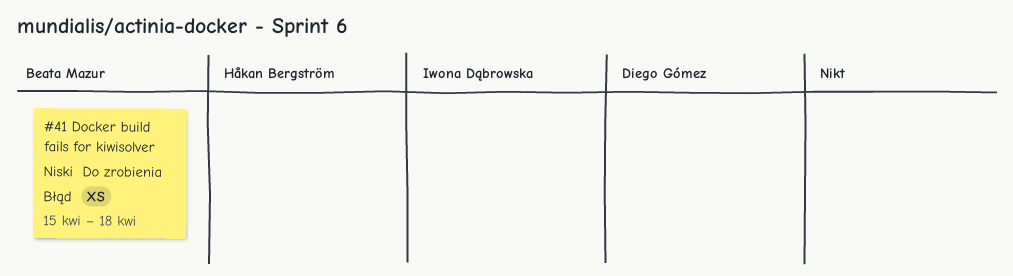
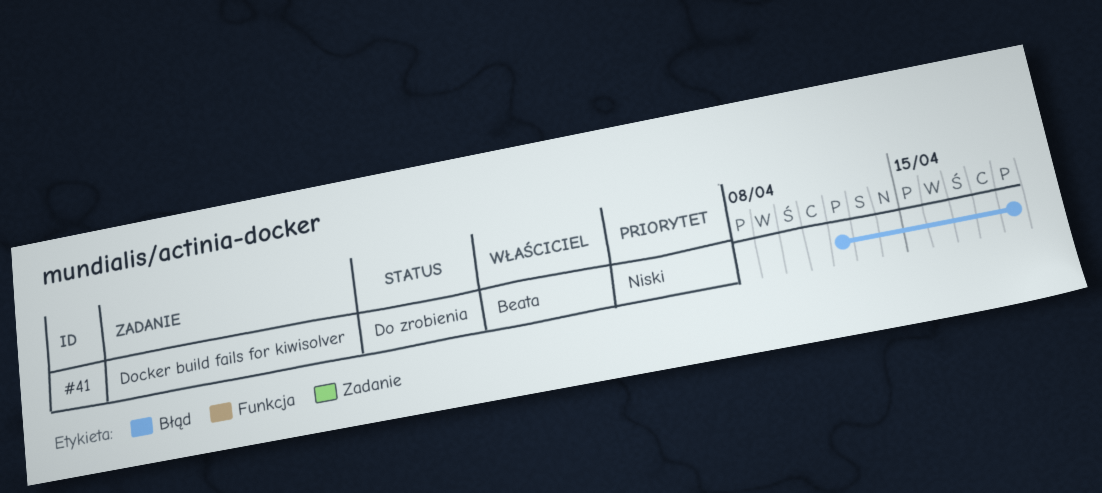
#41, start: Apr 15 -> Apr 12
#41, due: Apr 18 -> Apr 19

